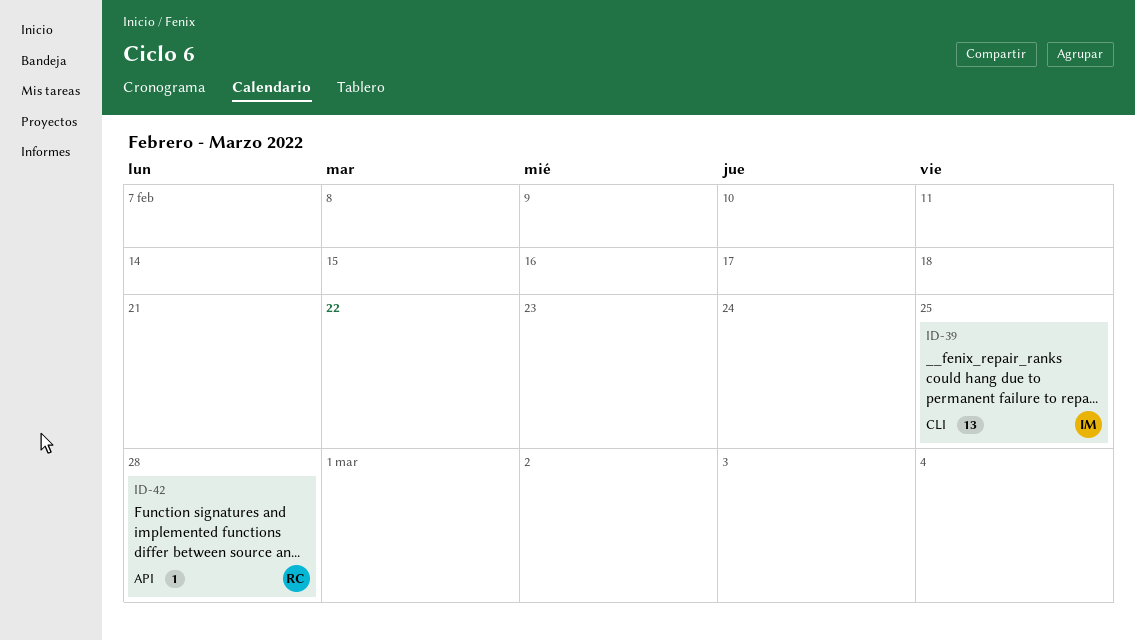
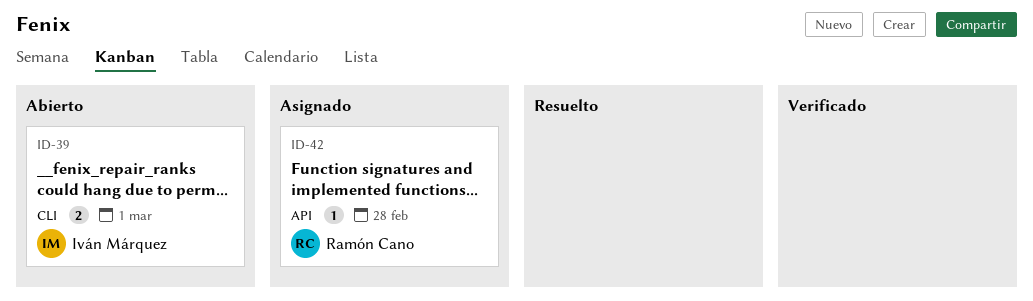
ID-39, estimate: 13 -> 2
ID-39, due: Feb 25 -> Mar 1

